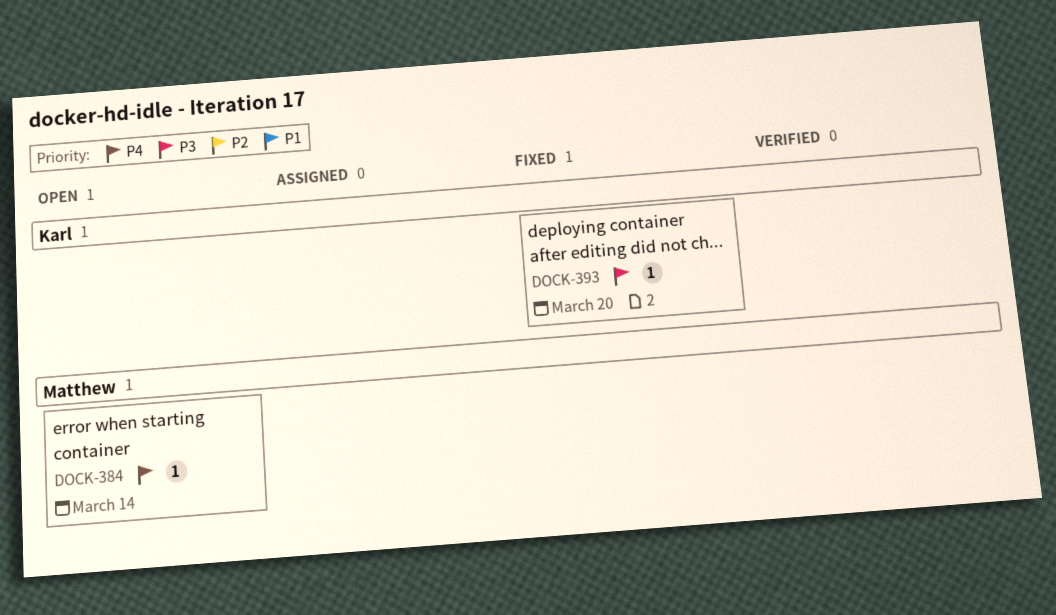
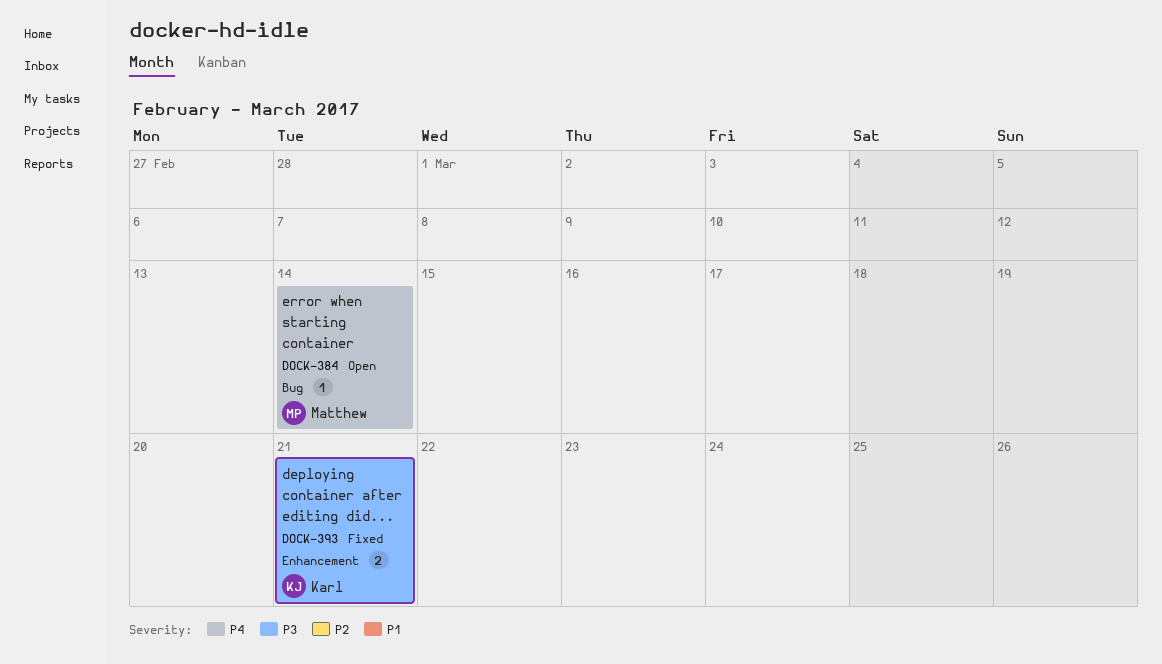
DOCK-393, estimate: 1 -> 2
DOCK-393, due: Mar 20 -> Mar 21

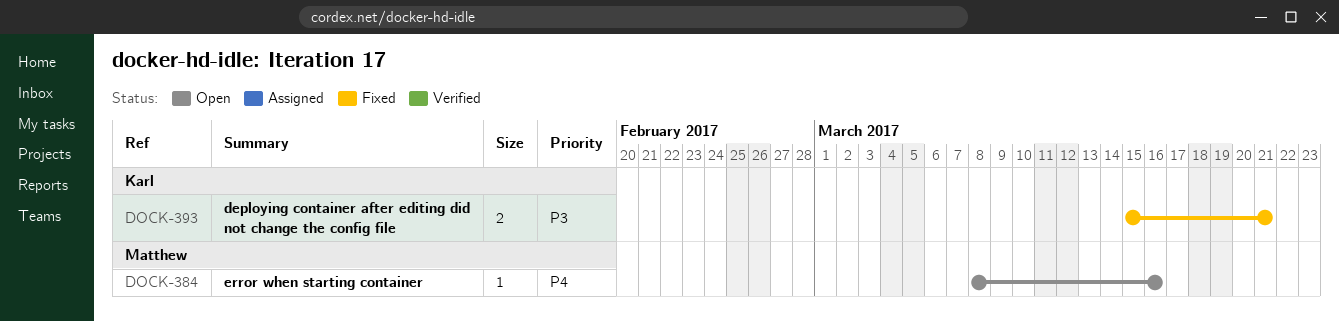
DOCK-384, due: Mar 14 -> Mar 16

